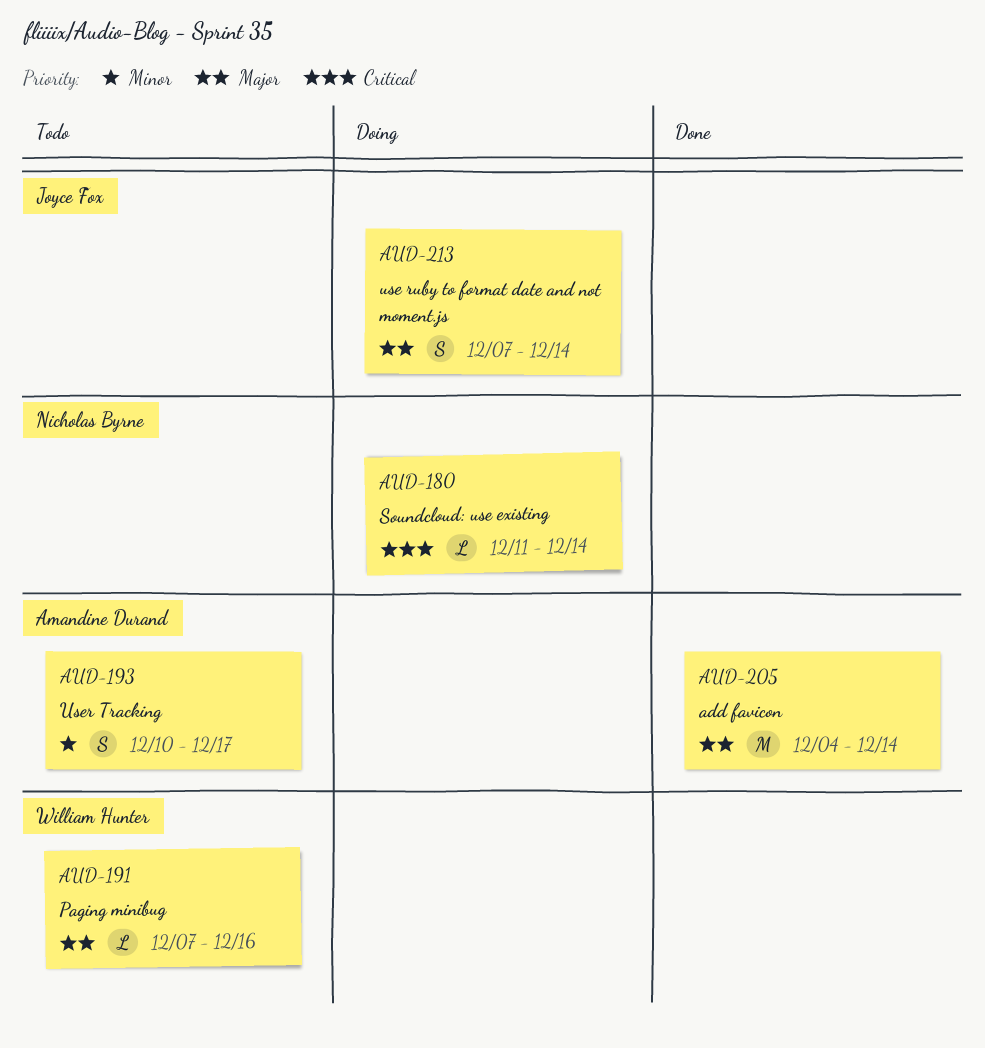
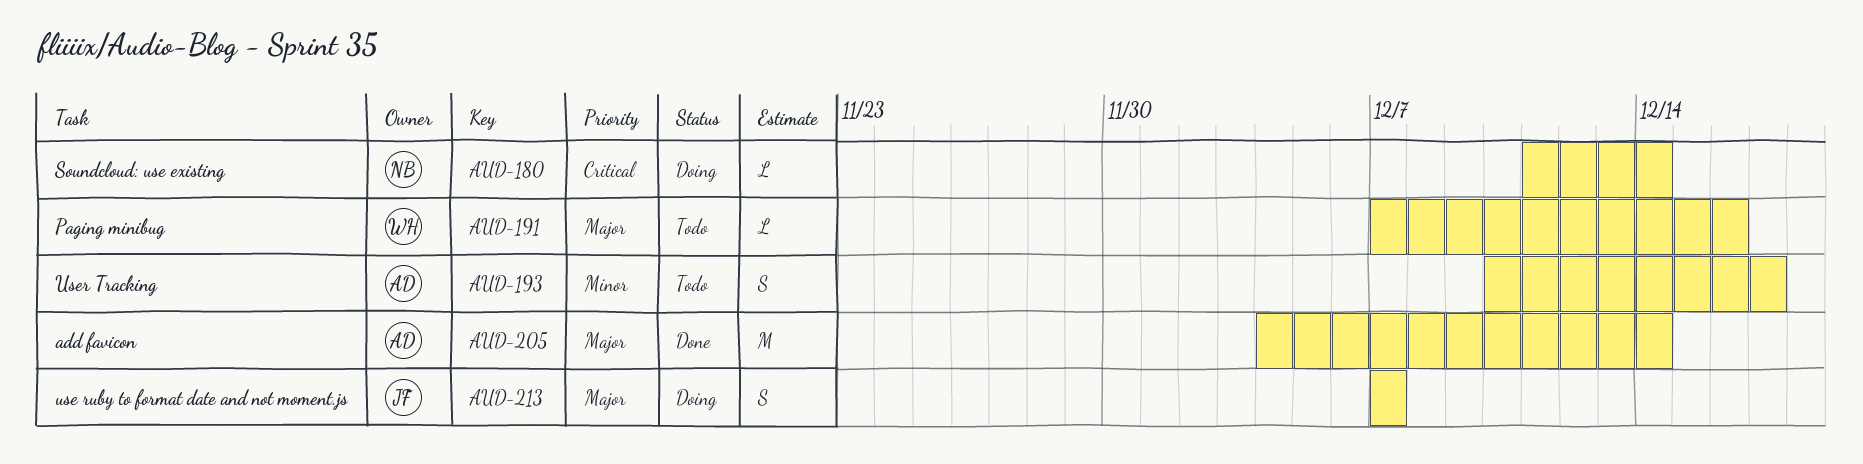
AUD-213, due: Dec 14 -> Dec 7

